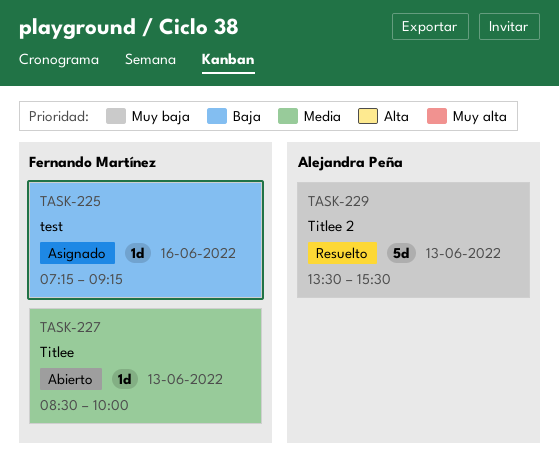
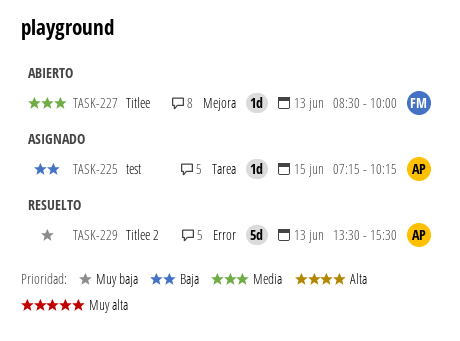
TASK-225, owner: Fernando Martínez -> Alejandra Peña
TASK-225, day: Jun 16 -> Jun 15
TASK-225, ends: 09:15 -> 10:15

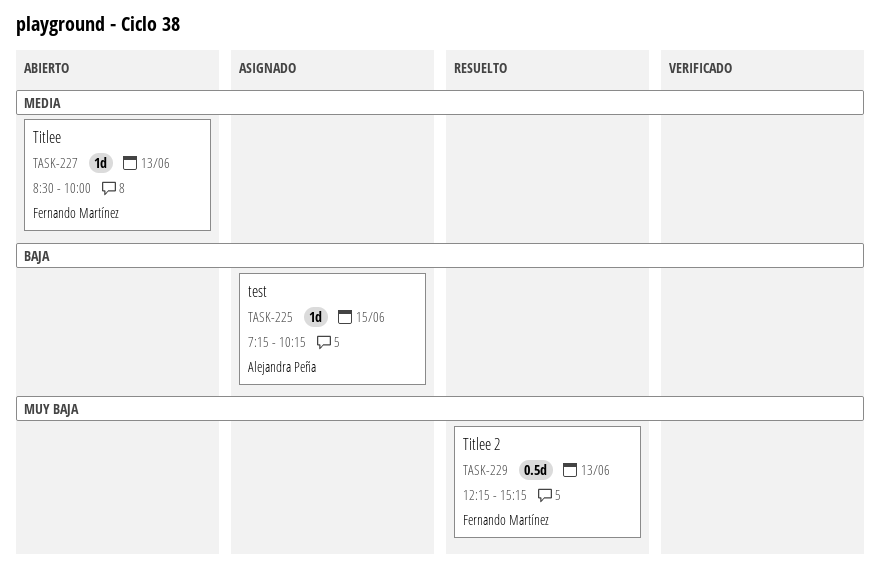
TASK-229, owner: Alejandra Peña -> Fernando Martínez
TASK-229, estimate: 5d -> 0.5d
TASK-229, begins: 13:30 -> 12:15
TASK-229, ends: 15:30 -> 15:15

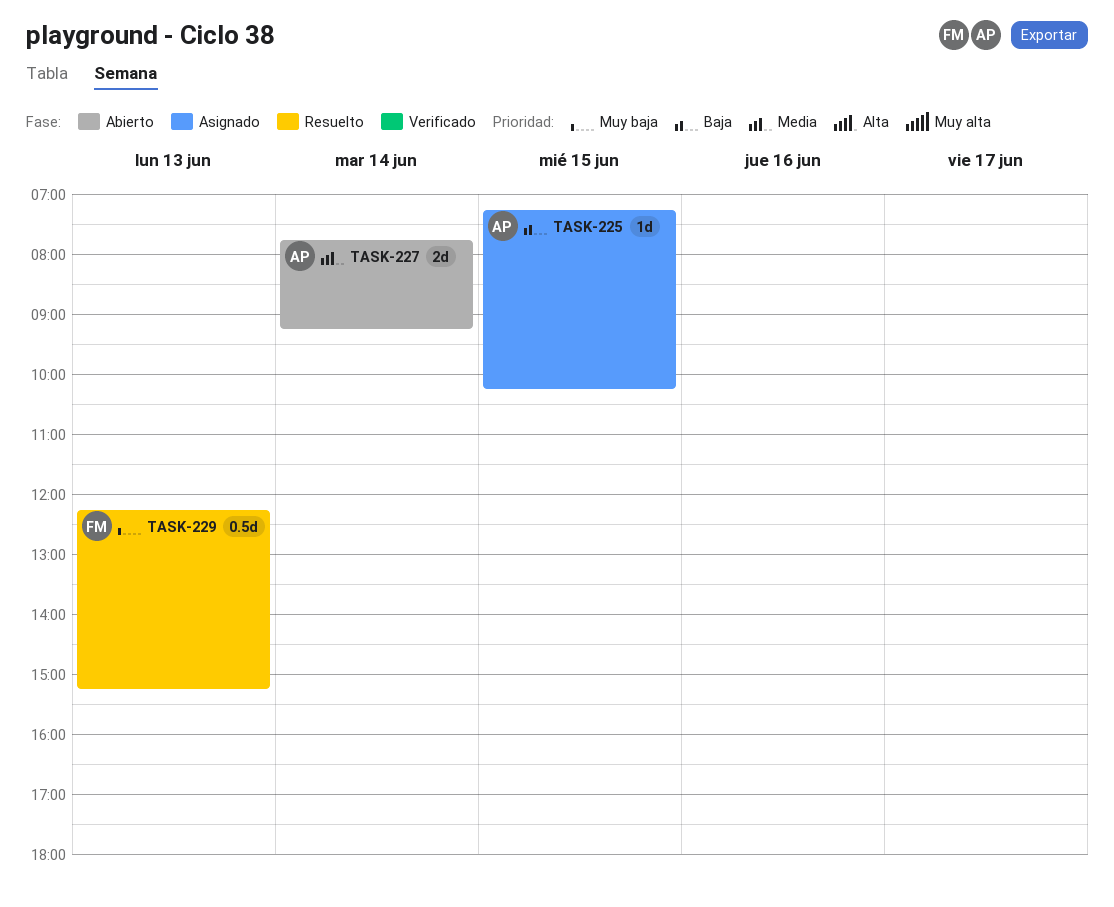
TASK-227, owner: Fernando Martínez -> Alejandra Peña
TASK-227, estimate: 1d -> 2d
TASK-227, day: Jun 13 -> Jun 14
TASK-227, begins: 08:30 -> 07:45
TASK-227, ends: 10:00 -> 09:15

